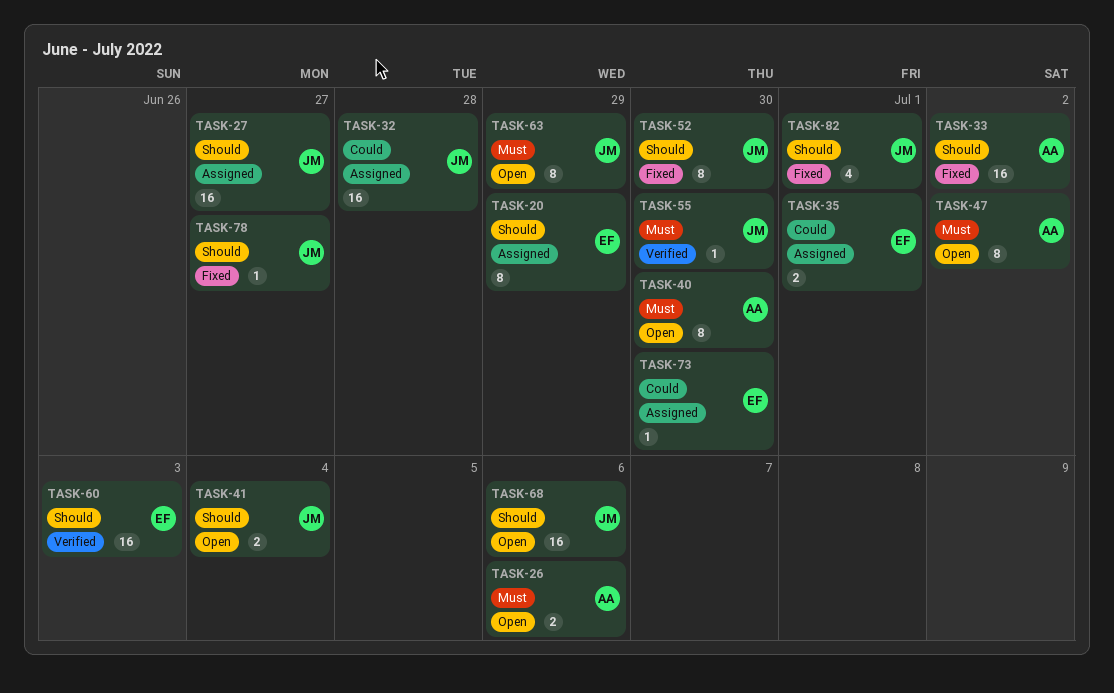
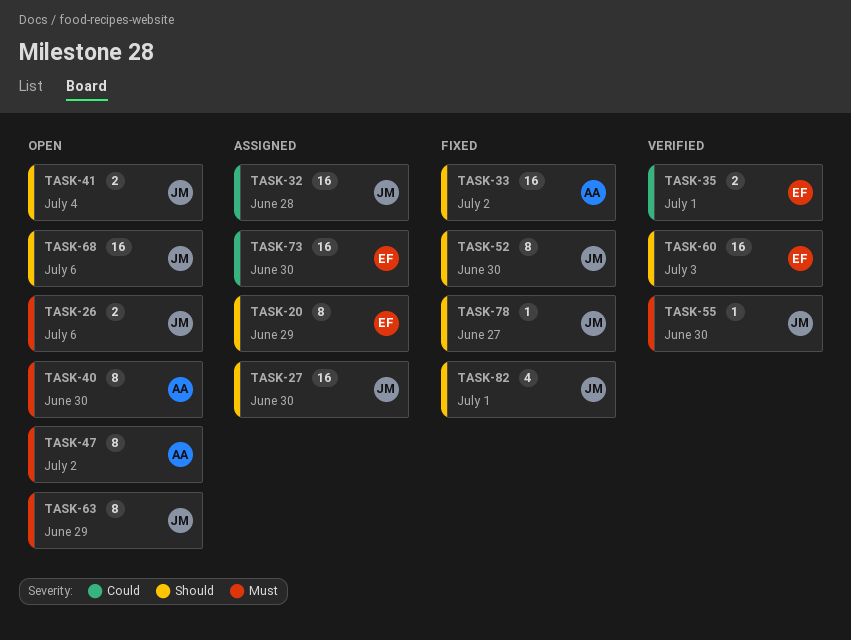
TASK-26, owner: AA -> JM
TASK-27, due: Jun 27 -> Jun 30
TASK-35, status: Assigned -> Verified
TASK-73, estimate: 1 -> 16

